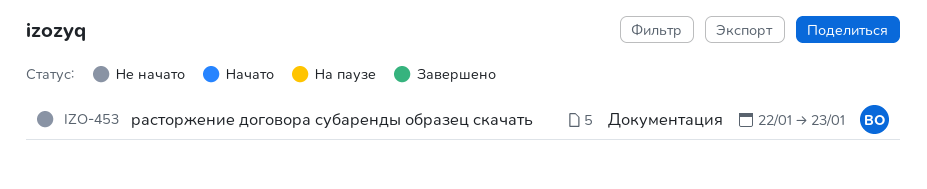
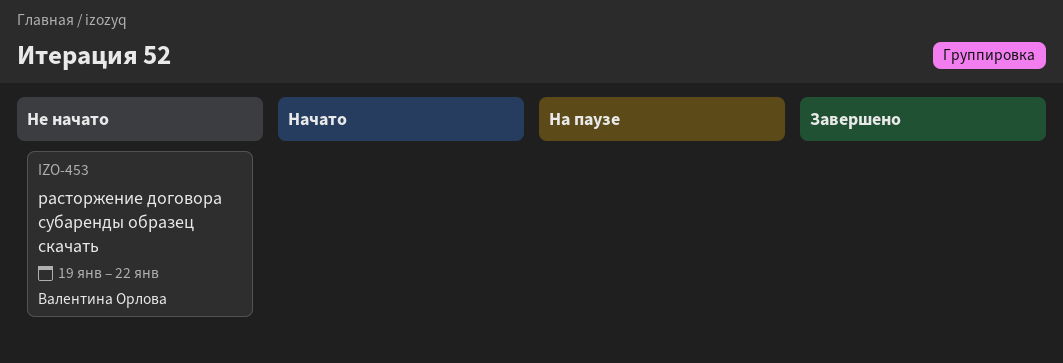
IZO-453, start: Jan 22 -> Jan 19
IZO-453, due: Jan 23 -> Jan 22

